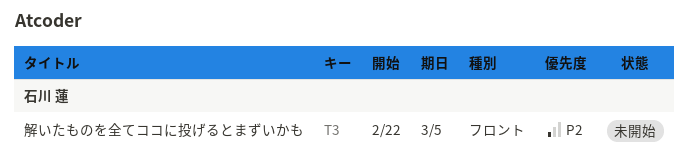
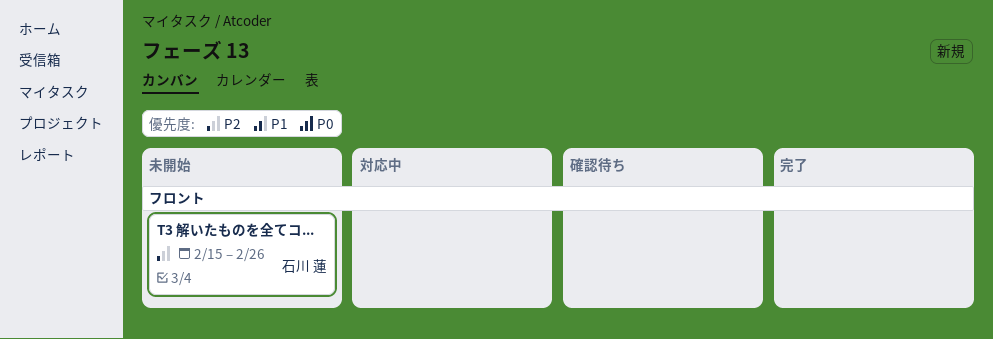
T3, start: Feb 22 -> Feb 15
T3, due: Mar 5 -> Feb 26

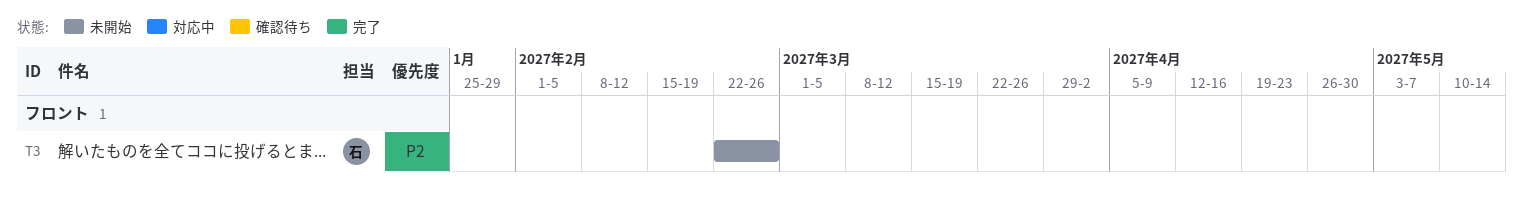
T3, start: Feb 15 -> Feb 22

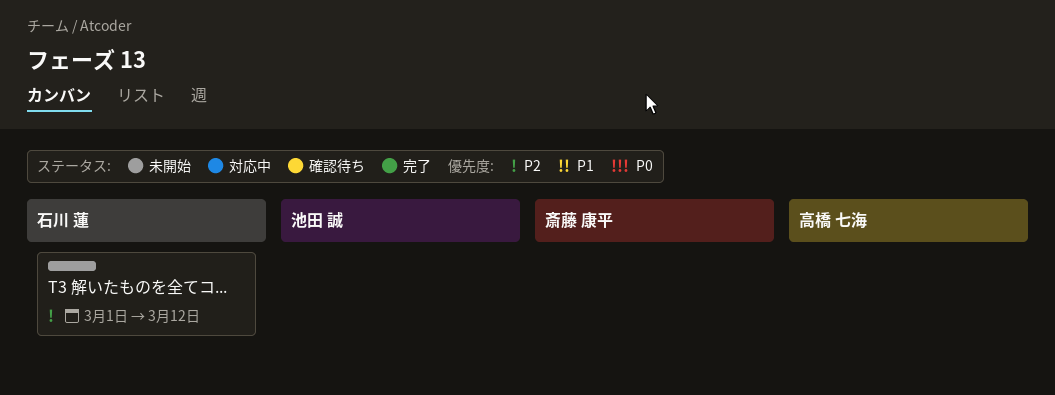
T3, start: Feb 22 -> Mar 1
T3, due: Feb 26 -> Mar 12

